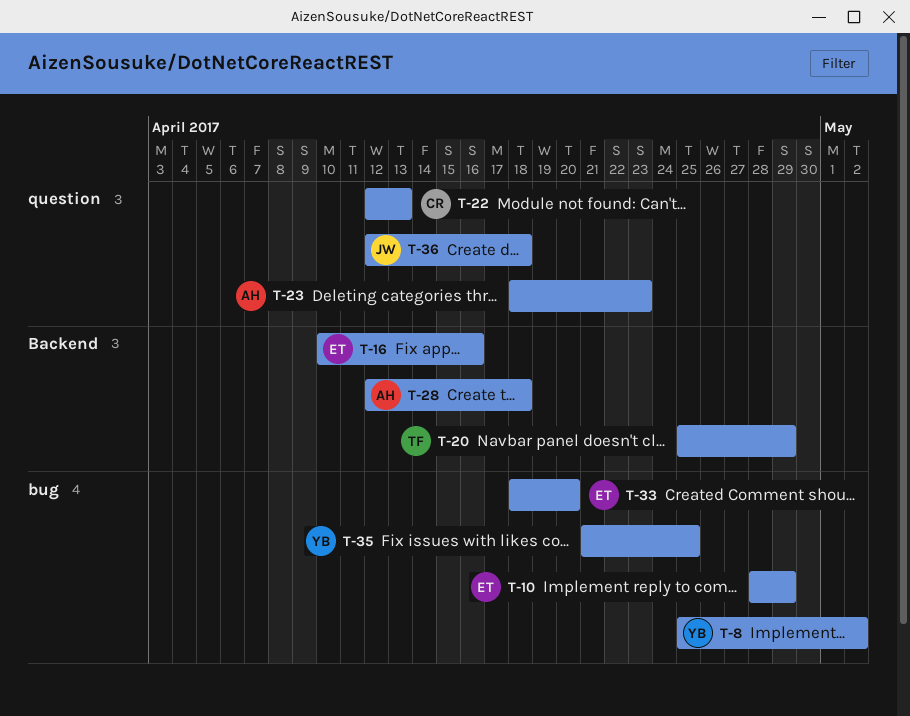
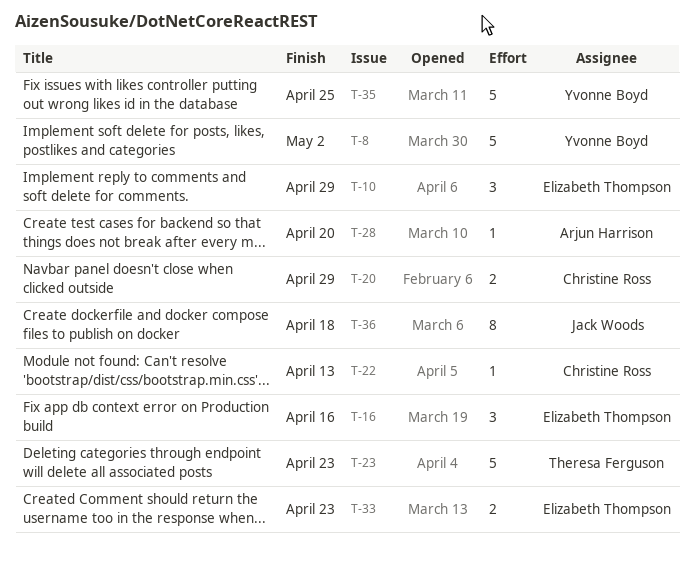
T-20, owner: Theresa Ferguson -> Christine Ross
T-23, owner: Arjun Harrison -> Theresa Ferguson
T-28, due: Apr 18 -> Apr 20
T-33, due: Apr 20 -> Apr 23

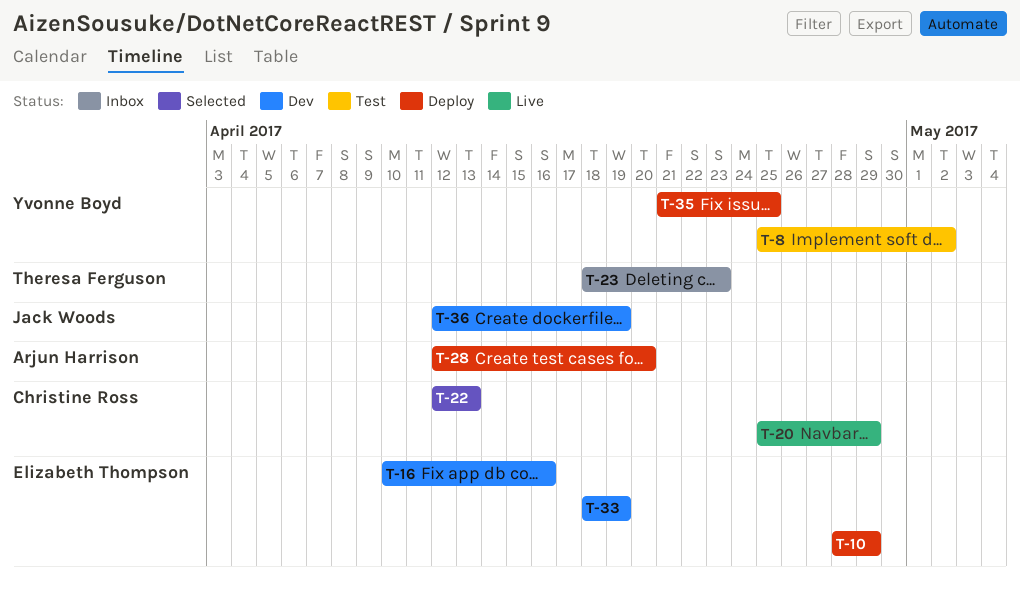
T-33, due: Apr 23 -> Apr 19
T-36, due: Apr 18 -> Apr 19

